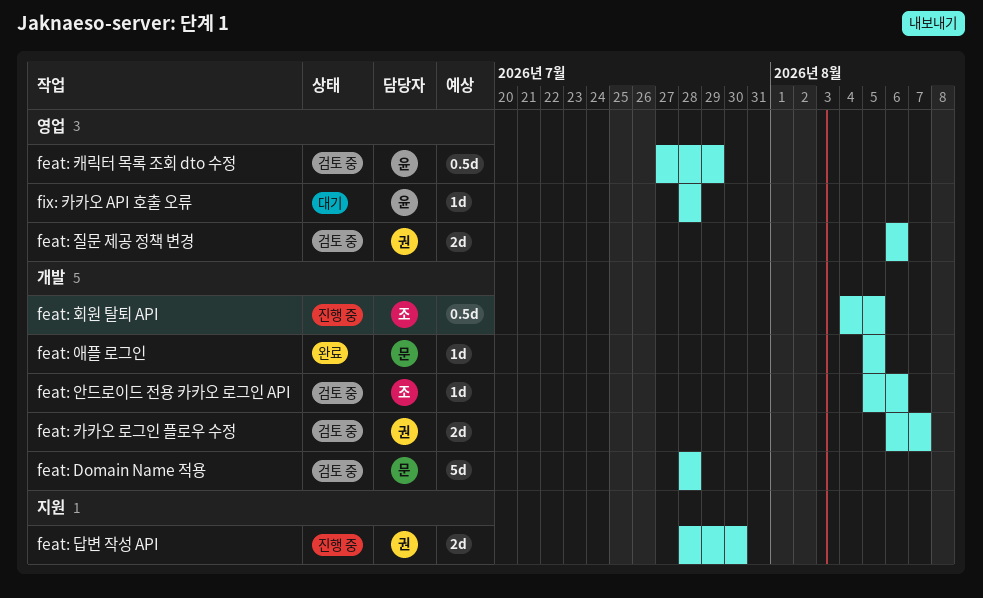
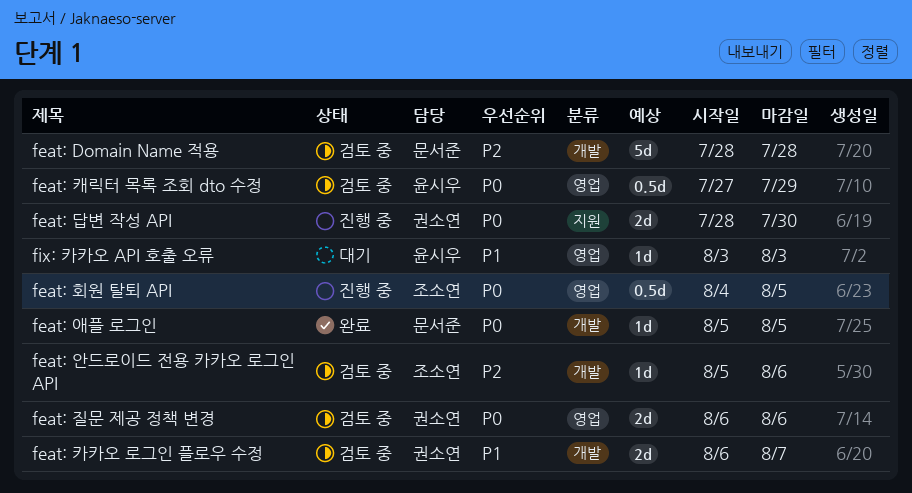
feat: 회원 탈퇴 API, label: 개발 -> 영업
fix: 카카오 API 호출 오류, start: Jul 28 -> Aug 3
fix: 카카오 API 호출 오류, due: Jul 28 -> Aug 3

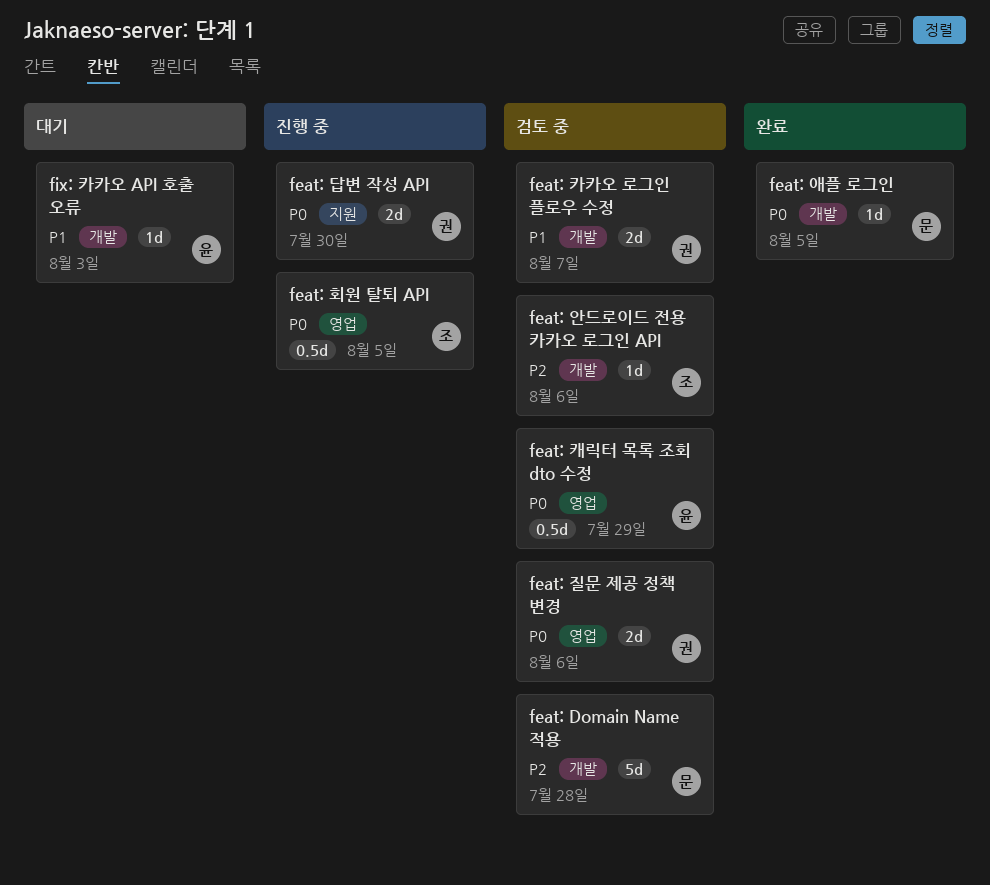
fix: 카카오 API 호출 오류, label: 영업 -> 개발

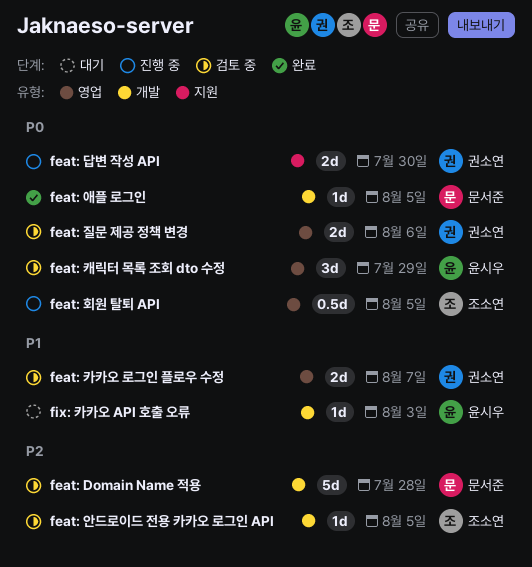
feat: 안드로이드 전용 카카오 로그인 API, due: Aug 6 -> Aug 5
feat: 카카오 로그인 플로우 수정, label: 개발 -> 영업
feat: 캐릭터 목록 조회 dto 수정, estimate: 0.5d -> 3d

